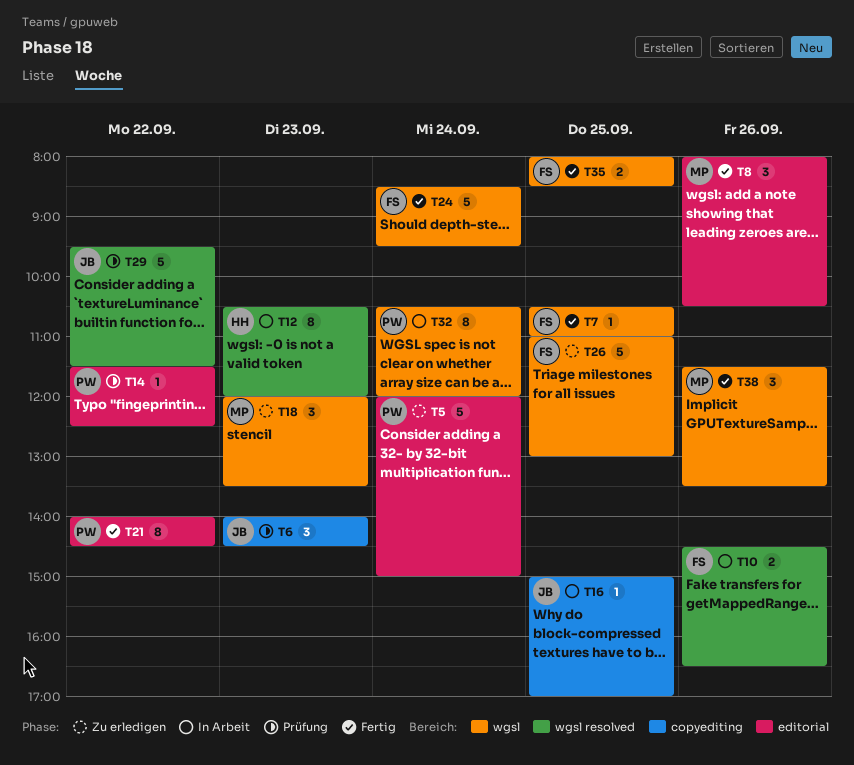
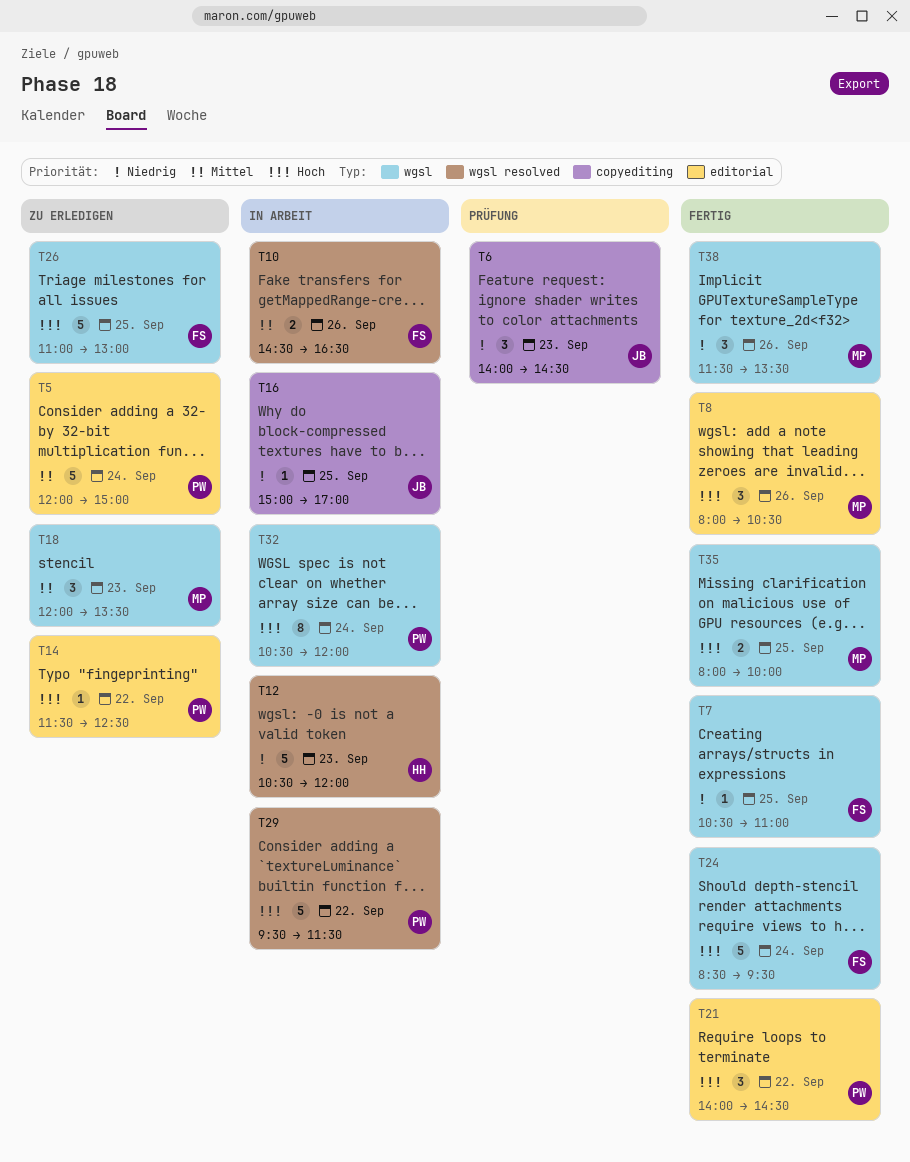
T12, estimate: 8 -> 5
T14, status: Prüfung -> Zu erledigen
T21, estimate: 8 -> 3
T29, status: Prüfung -> In Arbeit
T29, owner: JB -> PW
T35, owner: FS -> MP
T35, ends: 08:30 -> 10:00

